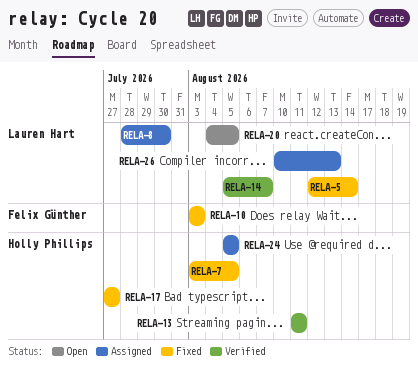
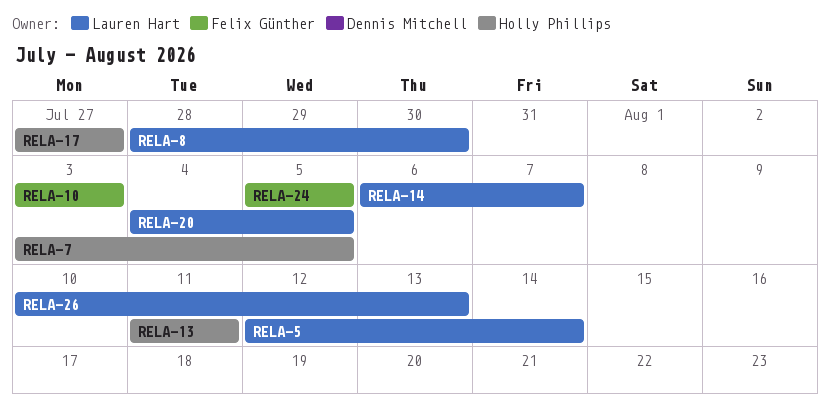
RELA-14, start: Aug 5 -> Aug 6
RELA-24, owner: Holly Phillips -> Felix Günther

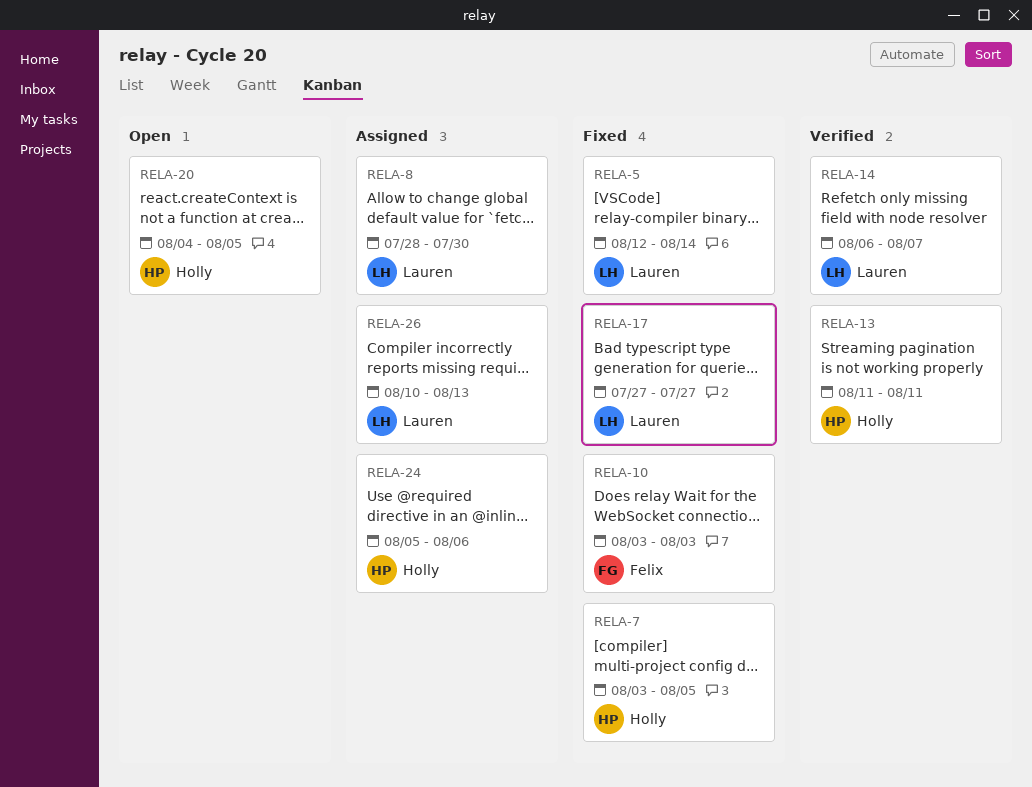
RELA-17, owner: Holly Phillips -> Lauren Hart
RELA-20, owner: Lauren Hart -> Holly Phillips
RELA-24, owner: Felix Günther -> Holly Phillips
RELA-24, due: Aug 5 -> Aug 6

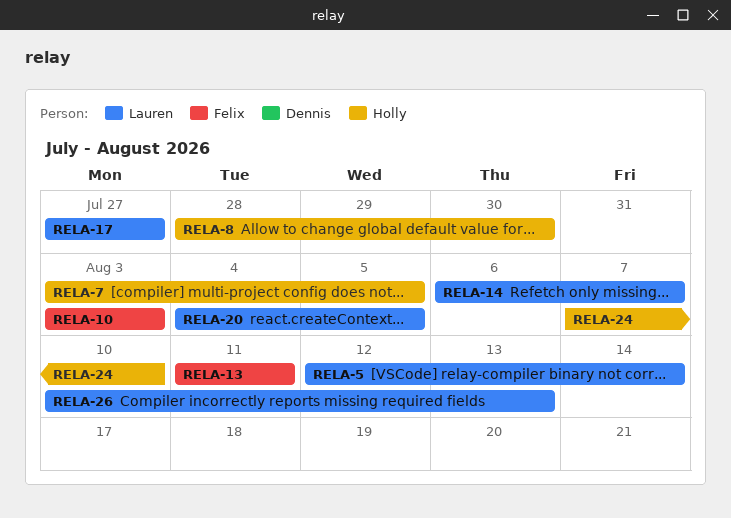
RELA-8, owner: Lauren -> Holly
RELA-13, owner: Holly -> Felix
RELA-20, owner: Holly -> Lauren
RELA-24, start: Aug 5 -> Aug 7
RELA-24, due: Aug 6 -> Aug 10

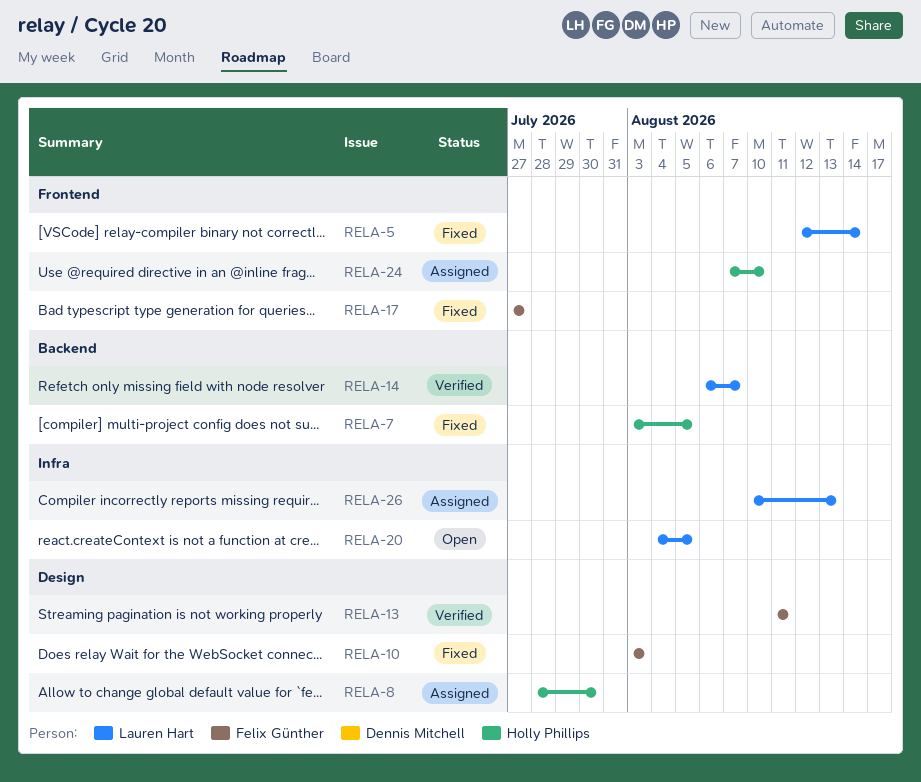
RELA-17, owner: Lauren Hart -> Felix Günther

